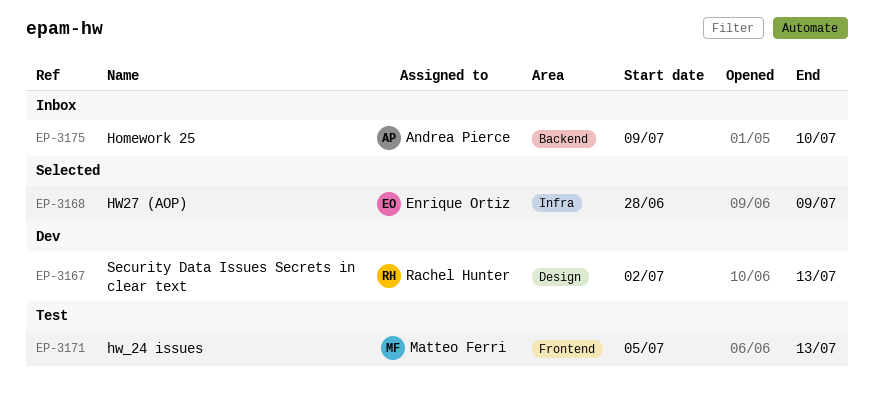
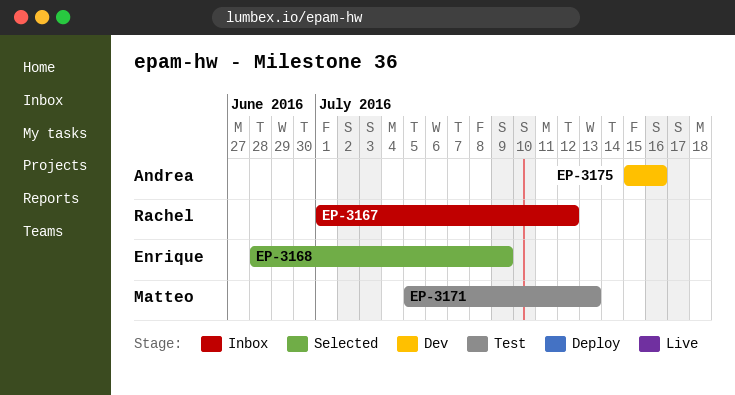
EP-3167, status: Dev -> Inbox
EP-3167, start: Jul 2 -> Jul 1
EP-3167, due: Jul 13 -> Jul 12
EP-3175, status: Inbox -> Dev
EP-3175, start: Jul 9 -> Jul 15
EP-3175, due: Jul 10 -> Jul 16

